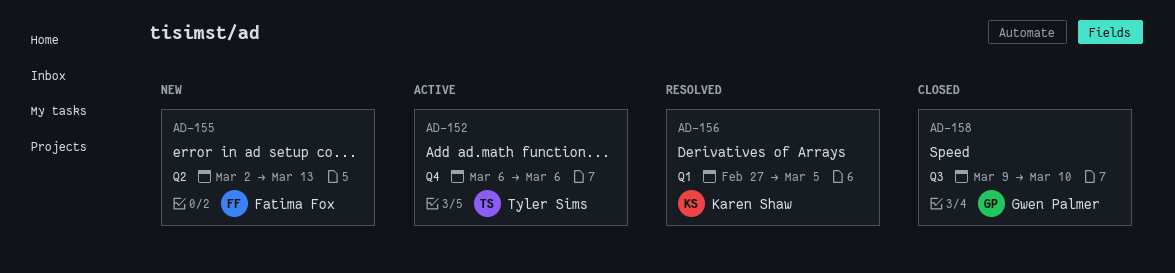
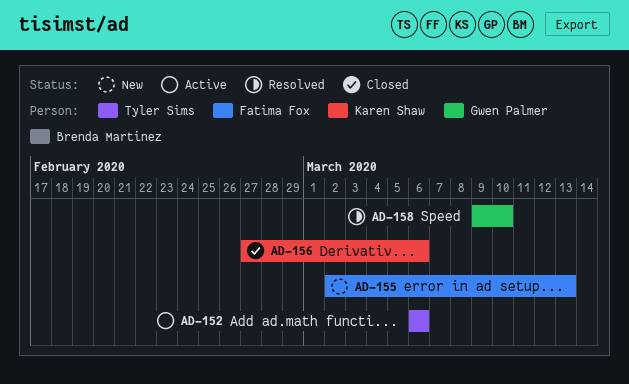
AD-156, status: Resolved -> Closed
AD-156, due: Mar 5 -> Mar 6
AD-158, status: Closed -> Resolved

